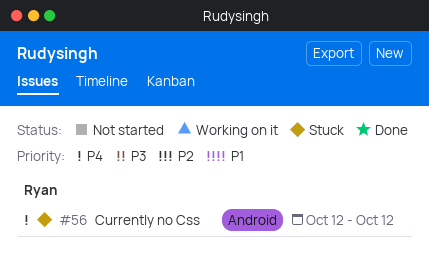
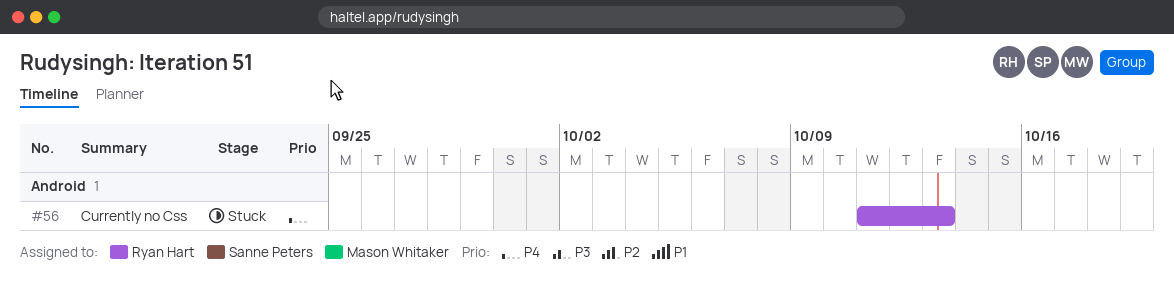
#56, start: Oct 12 -> Oct 11
#56, due: Oct 12 -> Oct 13

